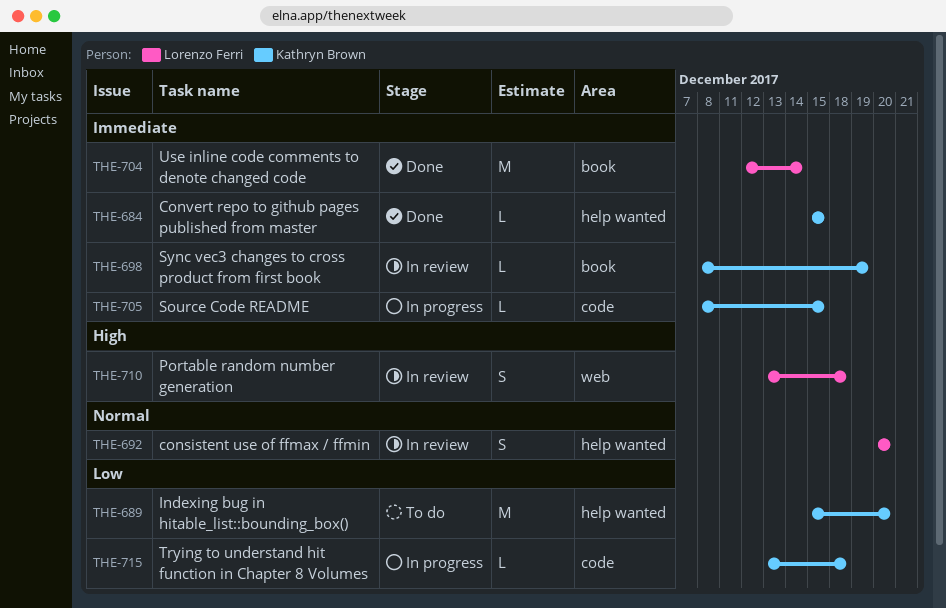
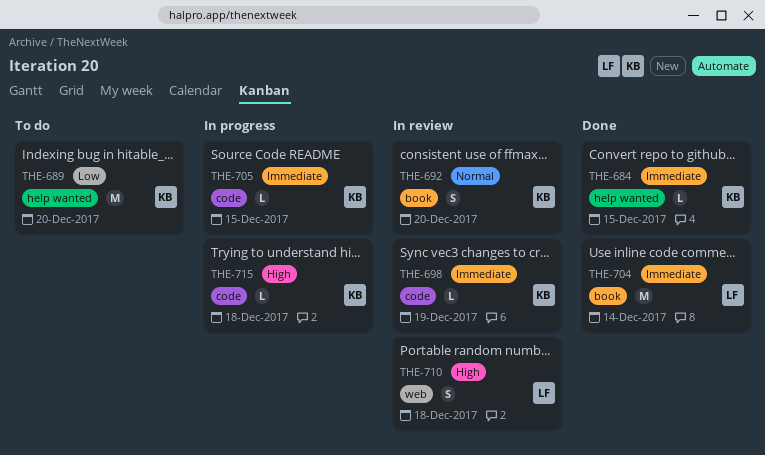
THE-692, owner: Lorenzo Ferri -> Kathryn Brown
THE-692, label: help wanted -> book
THE-698, label: book -> code
THE-715, priority: Low -> High

